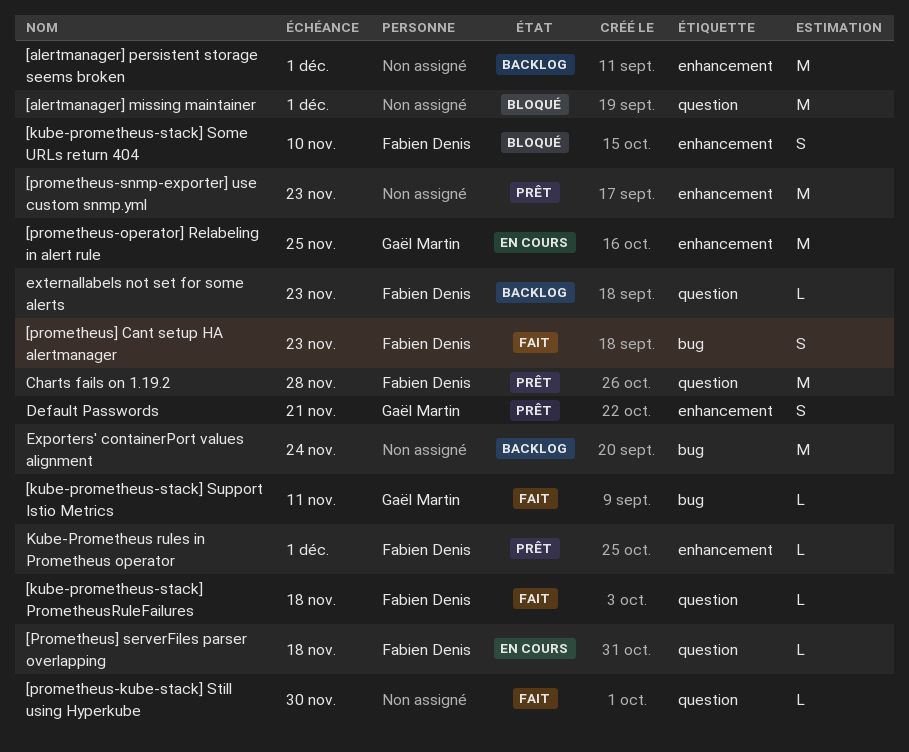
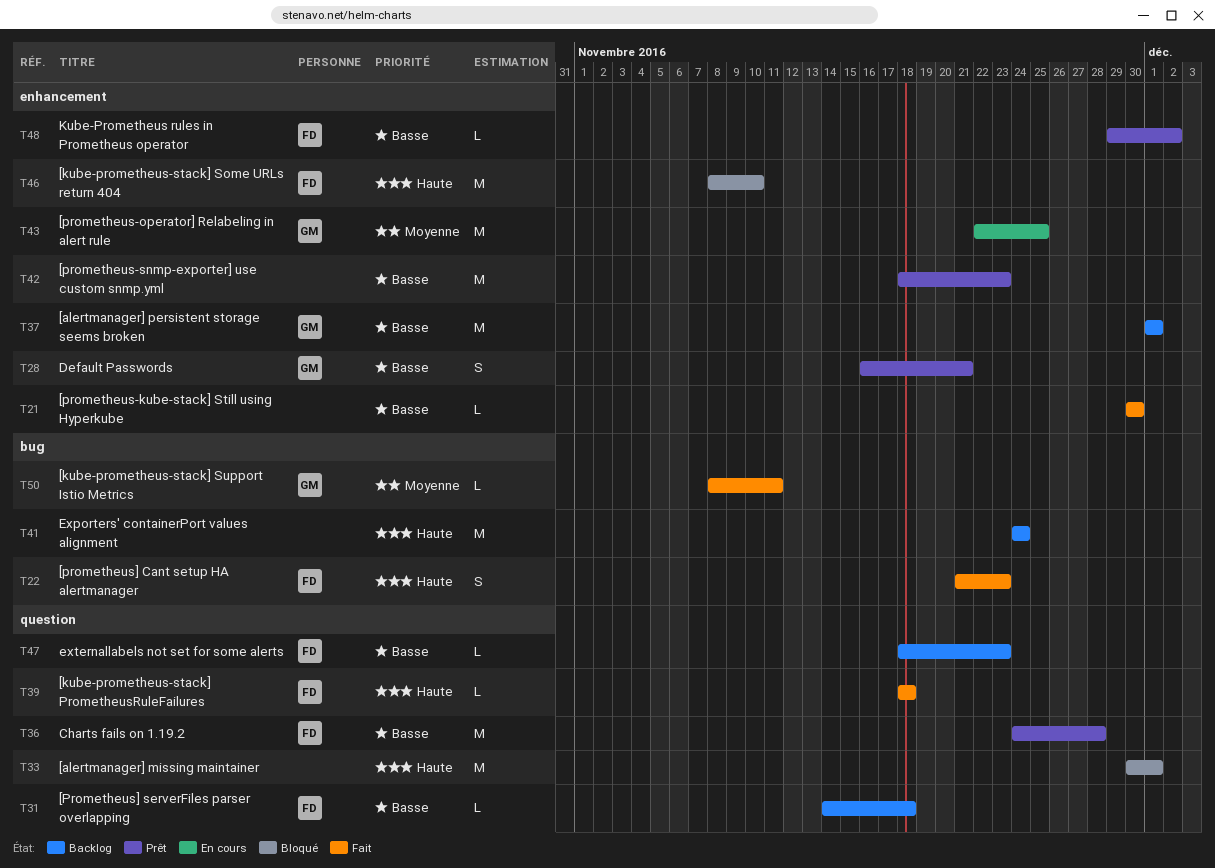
[alertmanager] persistent storage seems broken, owner: none -> Gaël Martin
[kube-prometheus-stack] Some URLs return 404, estimate: S -> M
[prometheus-kube-stack] Still using Hyperkube, label: question -> enhancement
[Prometheus] serverFiles parser overlapping, status: En cours -> Backlog
Kube-Prometheus rules in Prometheus operator, due: Dec 1 -> Dec 2

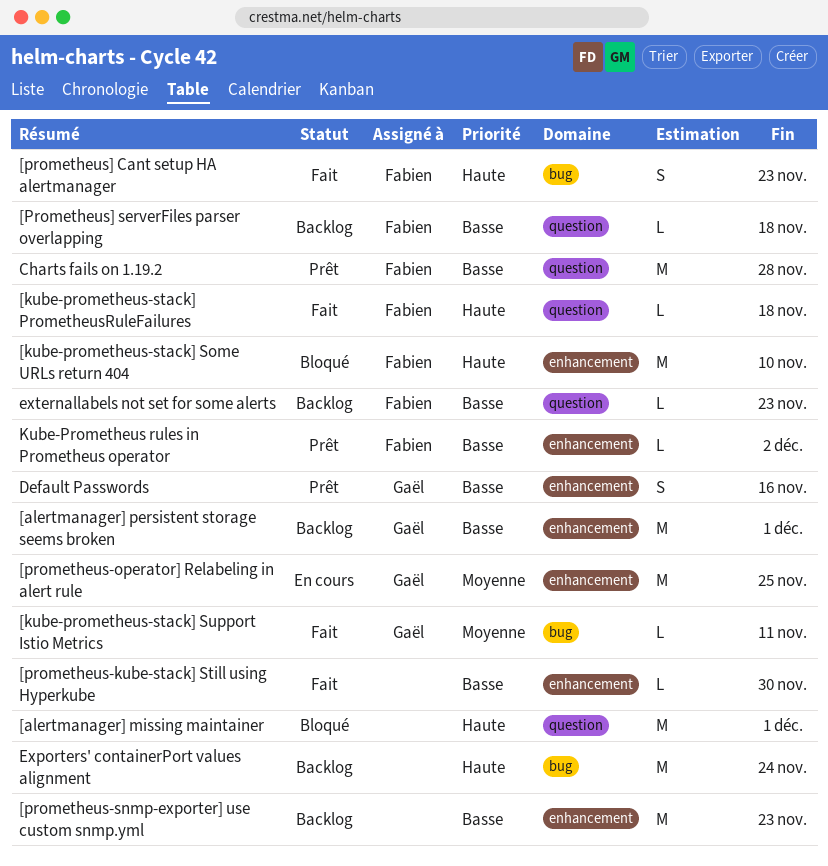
[prometheus-snmp-exporter] use custom snmp.yml, status: Prêt -> Backlog
Default Passwords, due: Nov 21 -> Nov 16

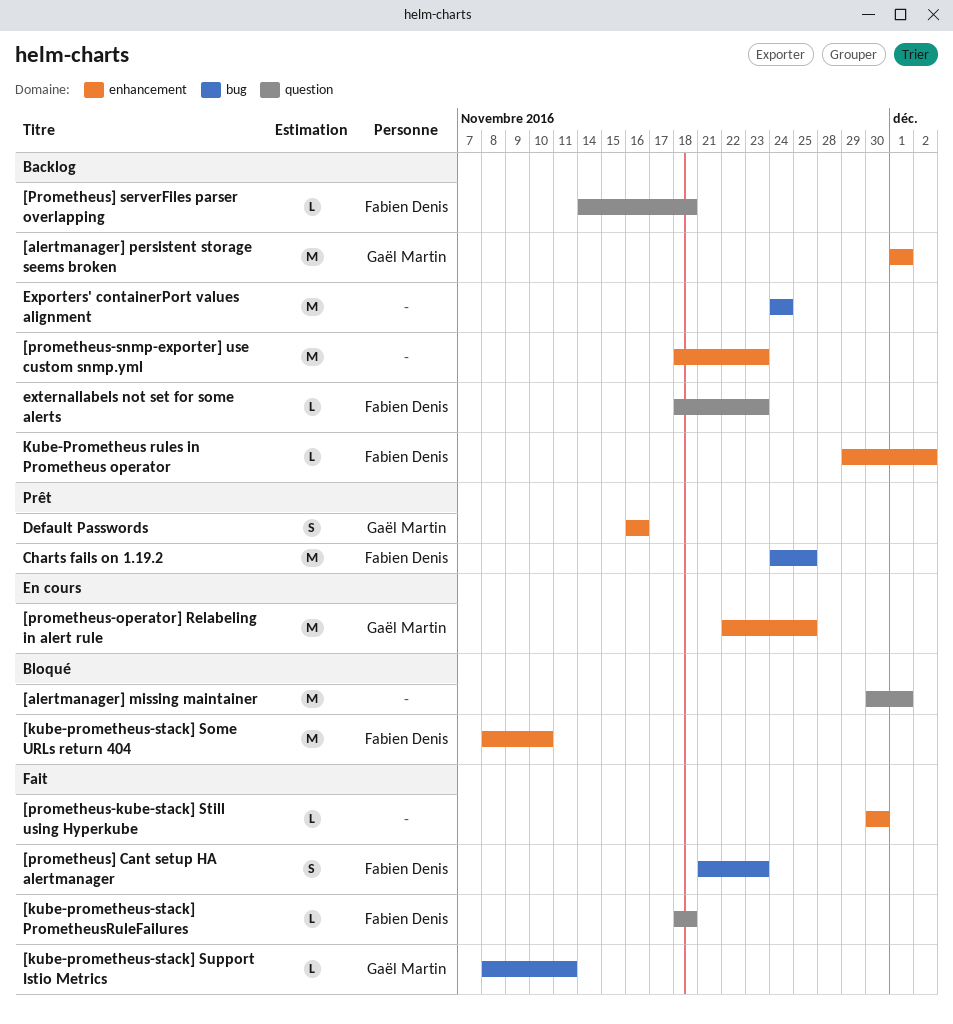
Charts fails on 1.19.2, label: question -> bug
Charts fails on 1.19.2, due: Nov 28 -> Nov 25
Kube-Prometheus rules in Prometheus operator, status: Prêt -> Backlog

